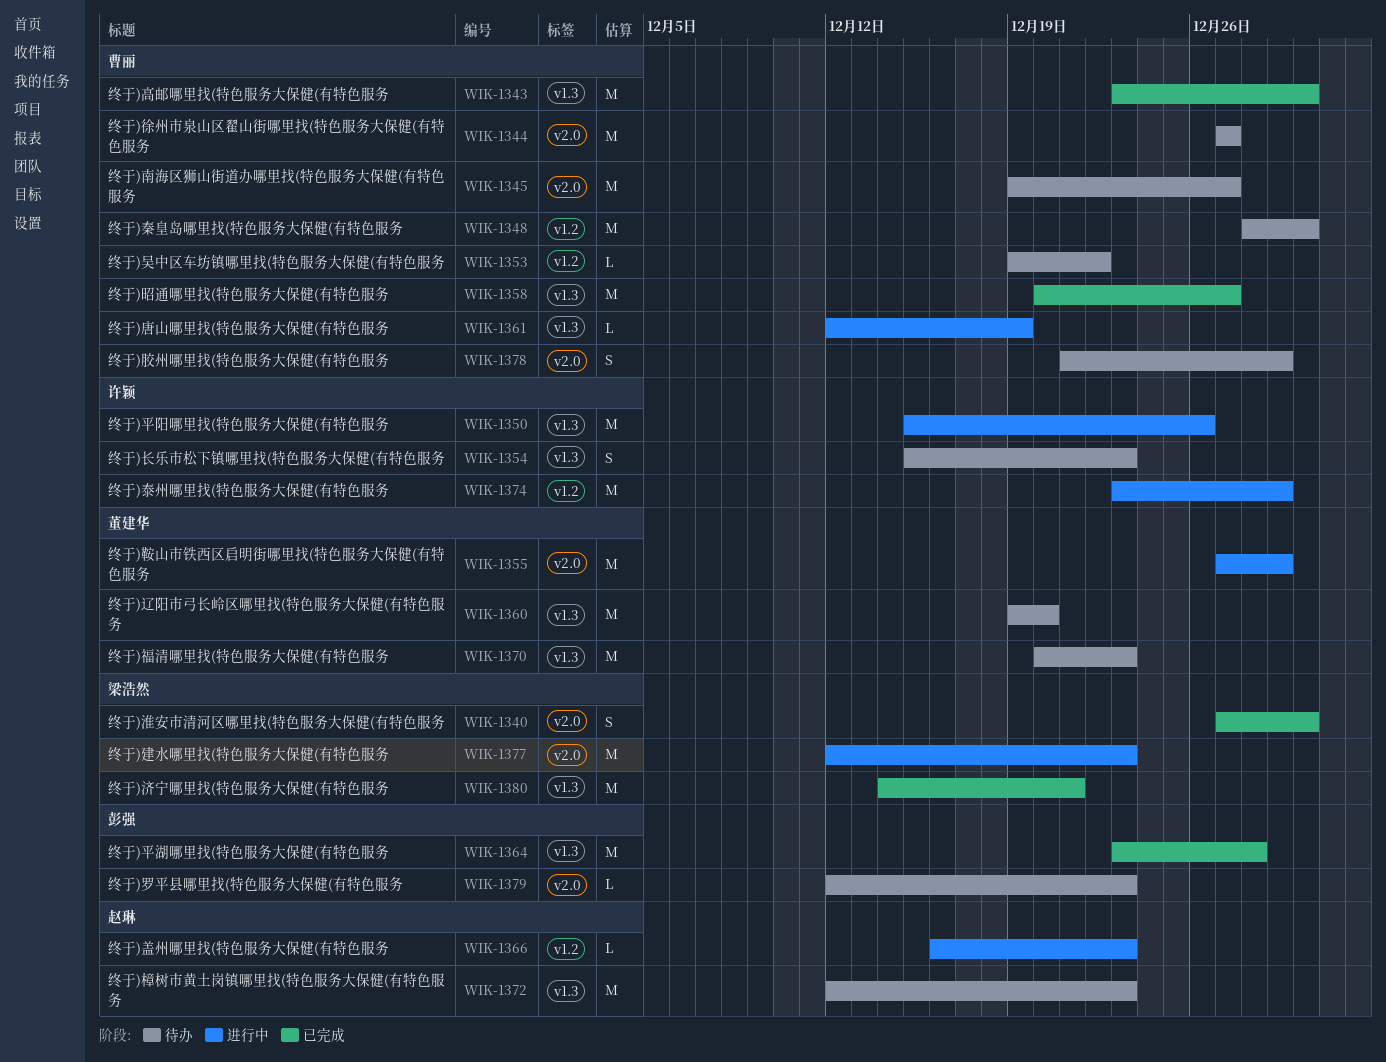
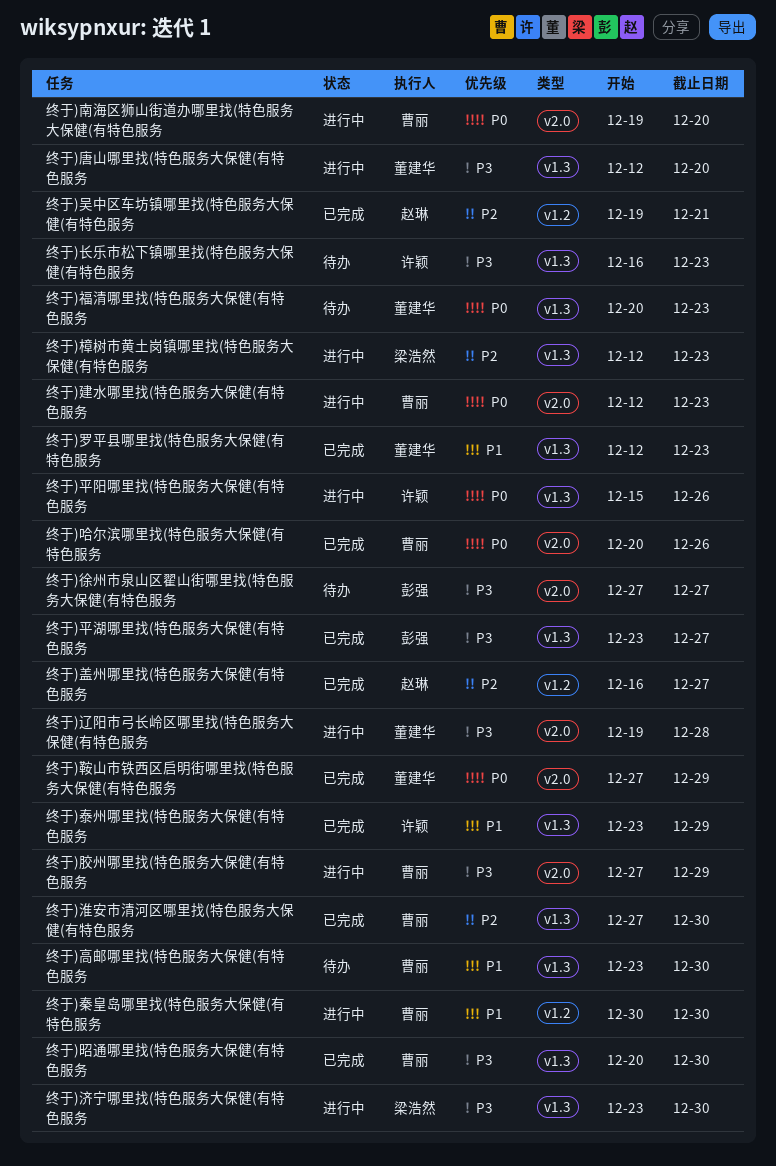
终于)南海区狮山街道办哪里找(特色服务大保健(有特色服务, status: 待办 -> 进行中
终于)南海区狮山街道办哪里找(特色服务大保健(有特色服务, due: Dec 27 -> Dec 20
终于)吴中区车坊镇哪里找(特色服务大保健(有特色服务, status: 待办 -> 已完成
终于)吴中区车坊镇哪里找(特色服务大保健(有特色服务, owner: 曹丽 -> 赵琳
终于)吴中区车坊镇哪里找(特色服务大保健(有特色服务, due: Dec 22 -> Dec 21
终于)哈尔滨哪里找(特色服务大保健(有特色服务: none -> present
终于)唐山哪里找(特色服务大保健(有特色服务, owner: 曹丽 -> 董建华
终于)唐山哪里找(特色服务大保健(有特色服务, due: Dec 19 -> Dec 20
终于)平湖哪里找(特色服务大保健(有特色服务, due: Dec 28 -> Dec 27
终于)建水哪里找(特色服务大保健(有特色服务, owner: 梁浩然 -> 曹丽
终于)徐州市泉山区翟山街哪里找(特色服务大保健(有特色服务, owner: 曹丽 -> 彭强
终于)昭通哪里找(特色服务大保健(有特色服务, due: Dec 27 -> Dec 30
终于)樟树市黄土岗镇哪里找(特色服务大保健(有特色服务, status: 待办 -> 进行中
终于)樟树市黄土岗镇哪里找(特色服务大保健(有特色服务, owner: 赵琳 -> 梁浩然
终于)泰州哪里找(特色服务大保健(有特色服务, status: 进行中 -> 已完成
终于)泰州哪里找(特色服务大保健(有特色服务, label: v1.2 -> v1.3
终于)济宁哪里找(特色服务大保健(有特色服务, status: 已完成 -> 进行中
终于)济宁哪里找(特色服务大保健(有特色服务, start: Dec 14 -> Dec 23
终于)济宁哪里找(特色服务大保健(有特色服务, due: Dec 21 -> Dec 30
终于)淮安市清河区哪里找(特色服务大保健(有特色服务, owner: 梁浩然 -> 曹丽
终于)淮安市清河区哪里找(特色服务大保健(有特色服务, label: v2.0 -> v1.3
终于)盖州哪里找(特色服务大保健(有特色服务, status: 进行中 -> 已完成
终于)盖州哪里找(特色服务大保健(有特色服务, due: Dec 23 -> Dec 27
终于)秦皇岛哪里找(特色服务大保健(有特色服务, status: 待办 -> 进行中
终于)秦皇岛哪里找(特色服务大保健(有特色服务, start: Dec 28 -> Dec 30
终于)罗平县哪里找(特色服务大保健(有特色服务, status: 待办 -> 已完成
终于)罗平县哪里找(特色服务大保健(有特色服务, owner: 彭强 -> 董建华
终于)罗平县哪里找(特色服务大保健(有特色服务, label: v2.0 -> v1.3
终于)胶州哪里找(特色服务大保健(有特色服务, status: 待办 -> 进行中
终于)胶州哪里找(特色服务大保健(有特色服务, start: Dec 21 -> Dec 27
终于)辽阳市弓长岭区哪里找(特色服务大保健(有特色服务, status: 待办 -> 进行中
终于)辽阳市弓长岭区哪里找(特色服务大保健(有特色服务, label: v1.3 -> v2.0
终于)辽阳市弓长岭区哪里找(特色服务大保健(有特色服务, due: Dec 20 -> Dec 28
终于)长乐市松下镇哪里找(特色服务大保健(有特色服务, start: Dec 15 -> Dec 16
终于)鞍山市铁西区启明街哪里找(特色服务大保健(有特色服务, status: 进行中 -> 已完成
终于)高邮哪里找(特色服务大保健(有特色服务, status: 已完成 -> 待办

